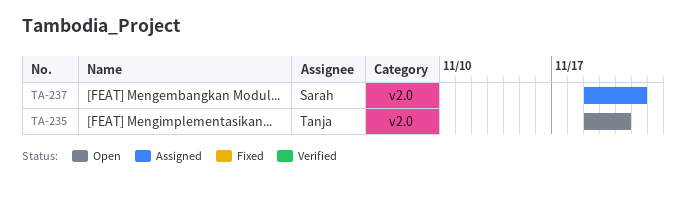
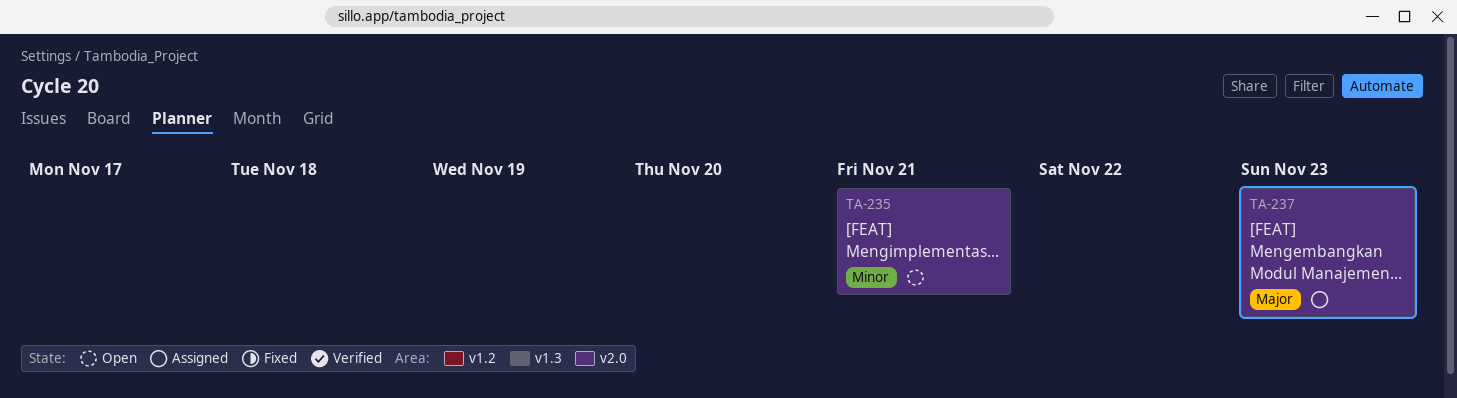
TA-237, due: Nov 22 -> Nov 23

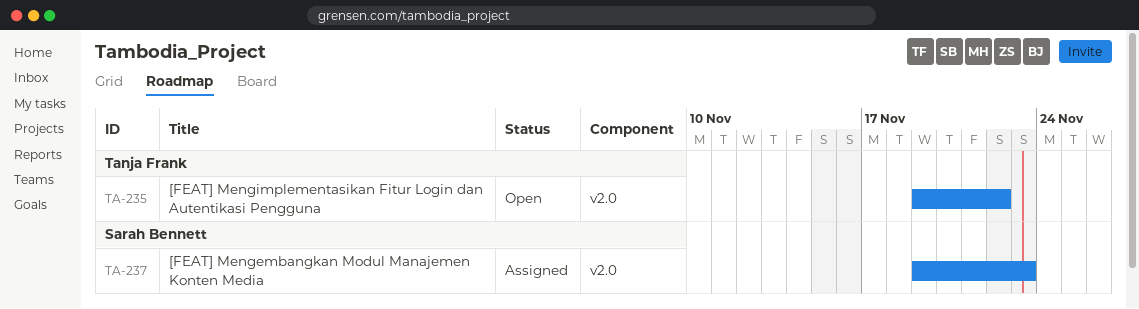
TA-235, due: Nov 21 -> Nov 22

